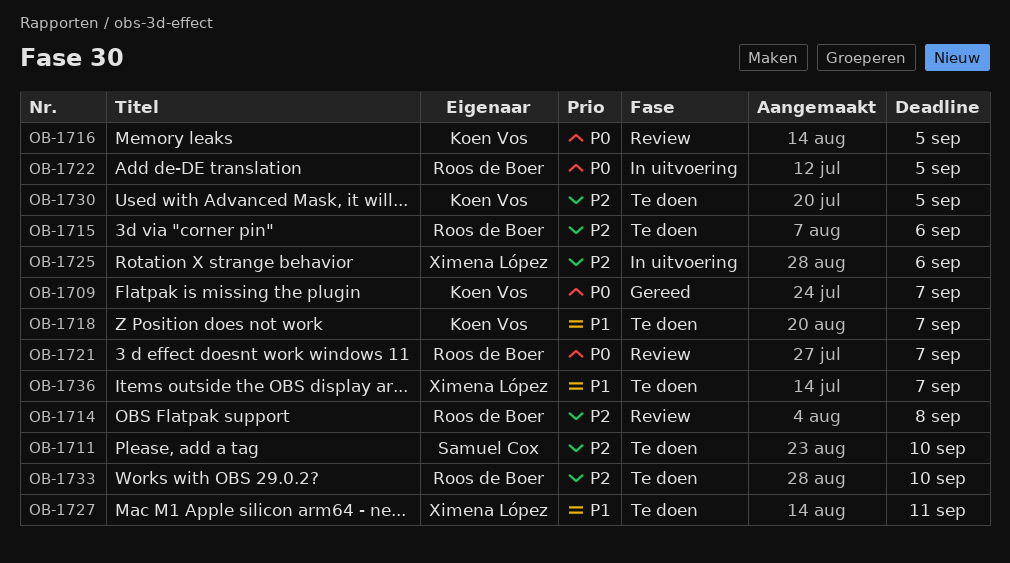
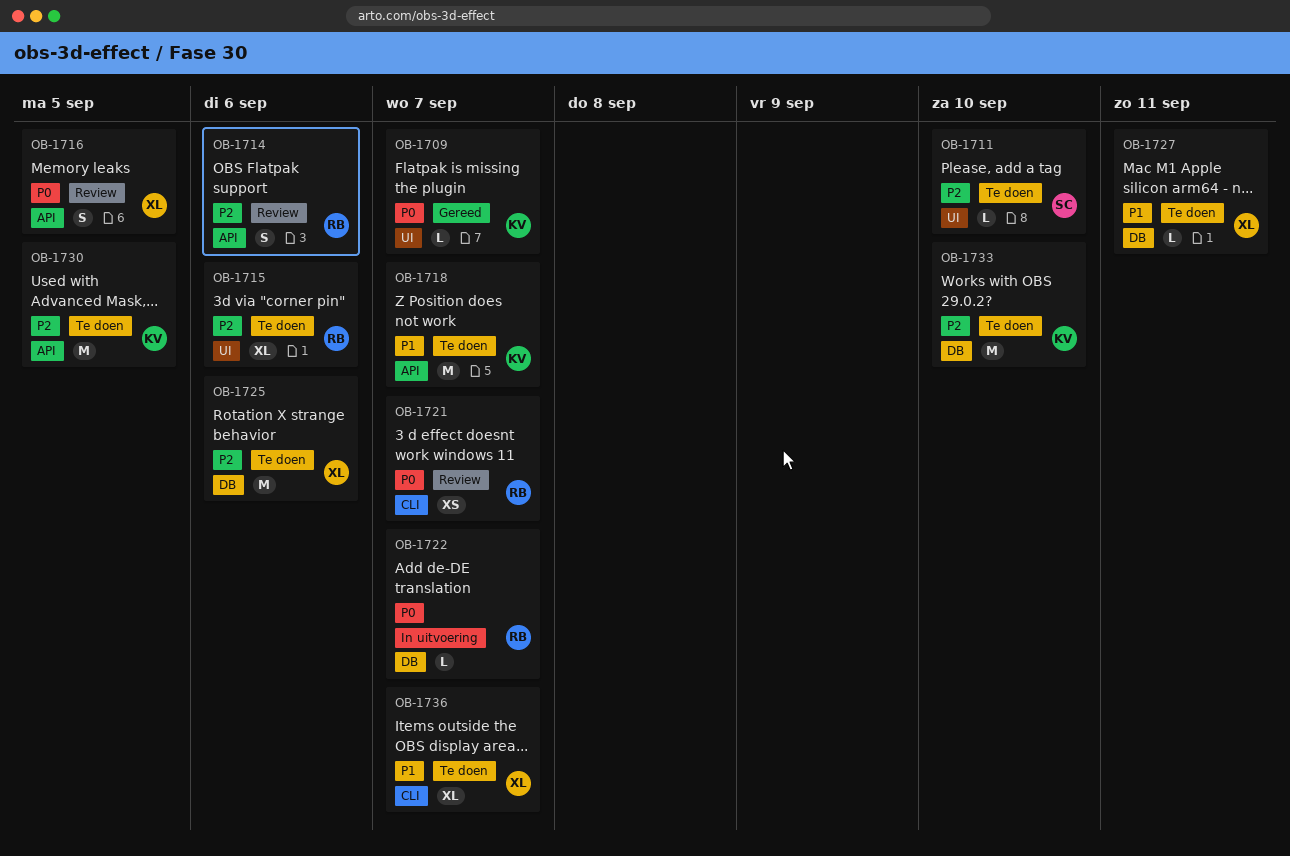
OB-1714, due: Sep 8 -> Sep 6
OB-1716, owner: Koen Vos -> Ximena López
OB-1722, due: Sep 5 -> Sep 7
OB-1725, status: In uitvoering -> Te doen
OB-1733, owner: Roos de Boer -> Koen Vos

